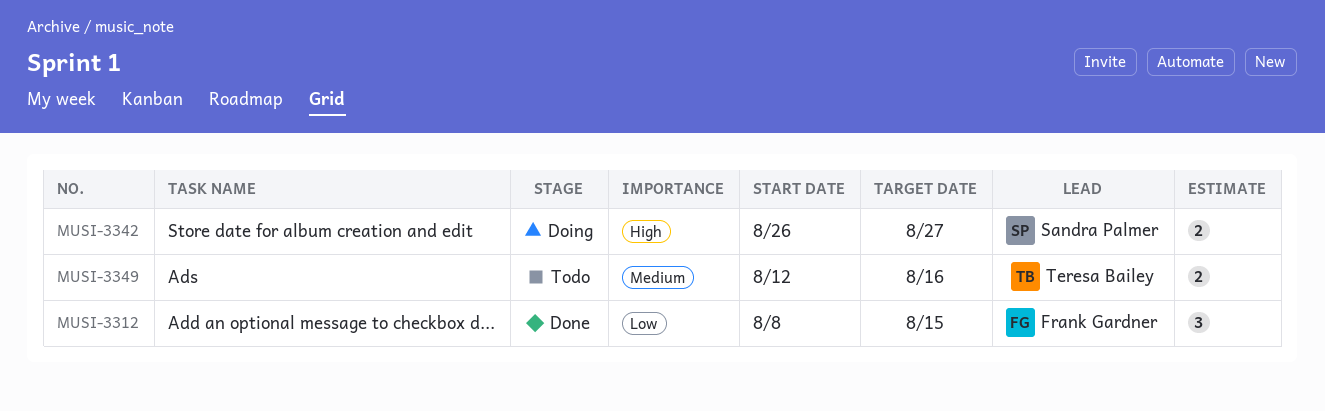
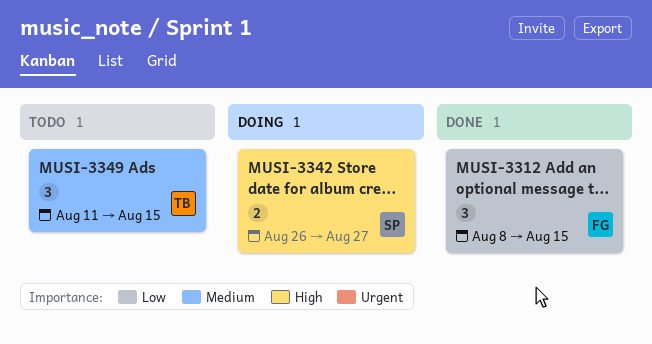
MUSI-3349, estimate: 2 -> 3
MUSI-3349, start: Aug 12 -> Aug 11
MUSI-3349, due: Aug 16 -> Aug 15

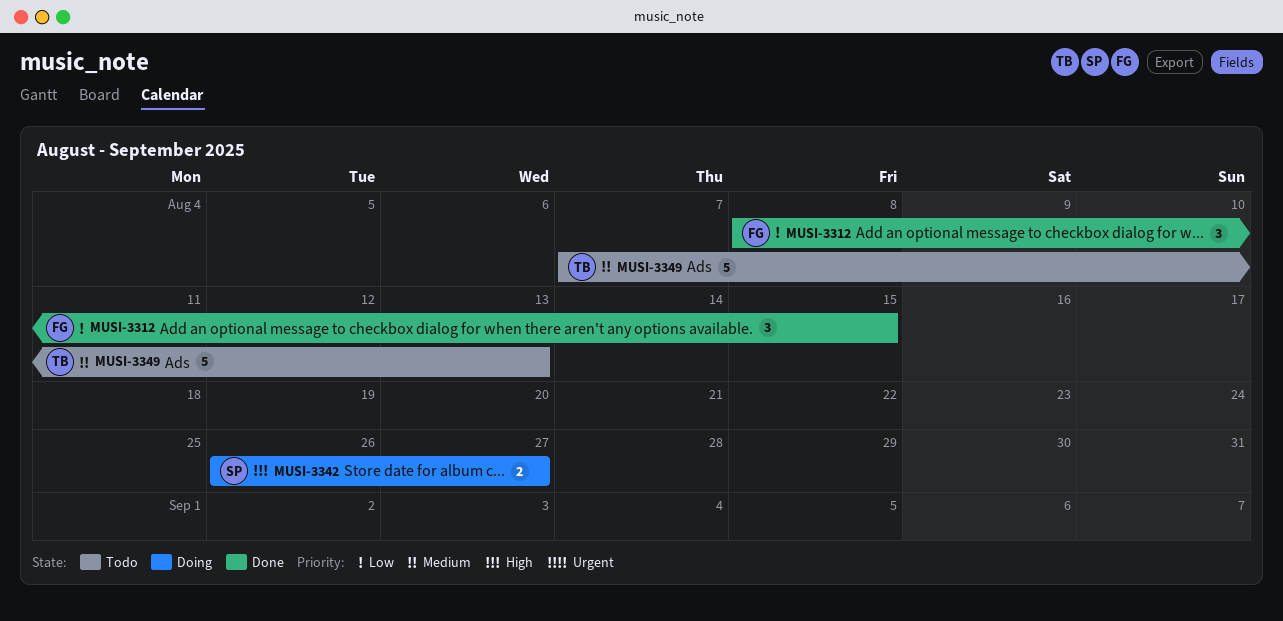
MUSI-3349, estimate: 3 -> 5
MUSI-3349, start: Aug 11 -> Aug 7
MUSI-3349, due: Aug 15 -> Aug 13

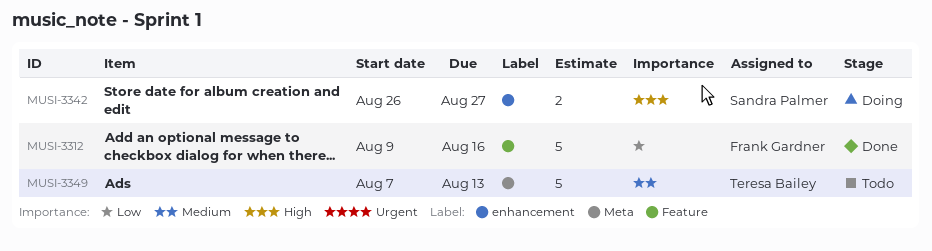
MUSI-3312, estimate: 3 -> 5
MUSI-3312, start: Aug 8 -> Aug 9
MUSI-3312, due: Aug 15 -> Aug 16

